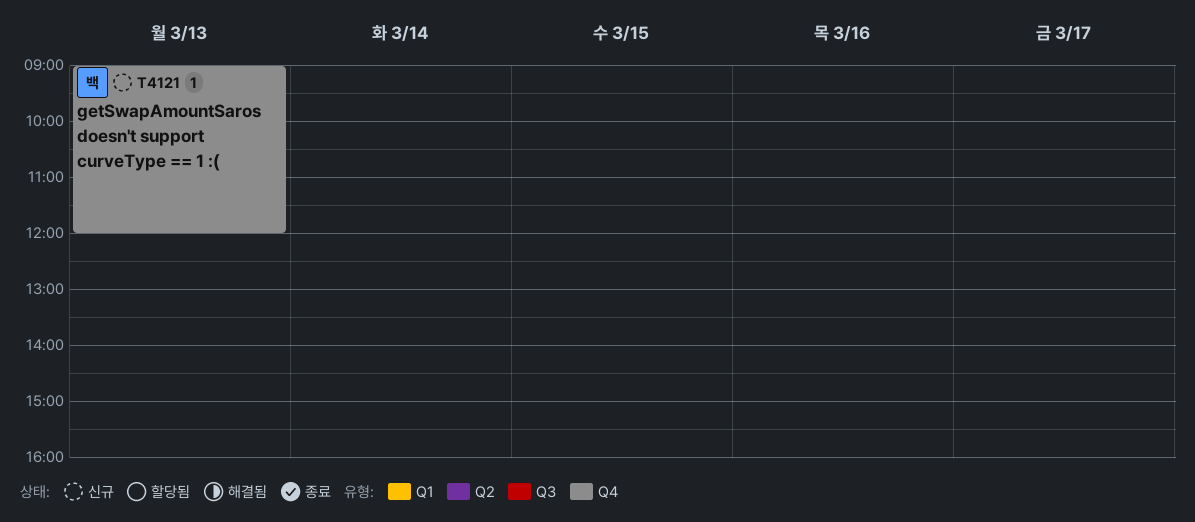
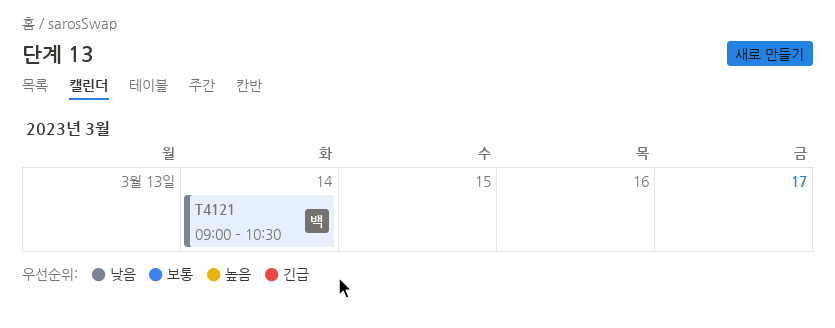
T4121, day: Mar 13 -> Mar 14
T4121, ends: 12:00 -> 10:30

